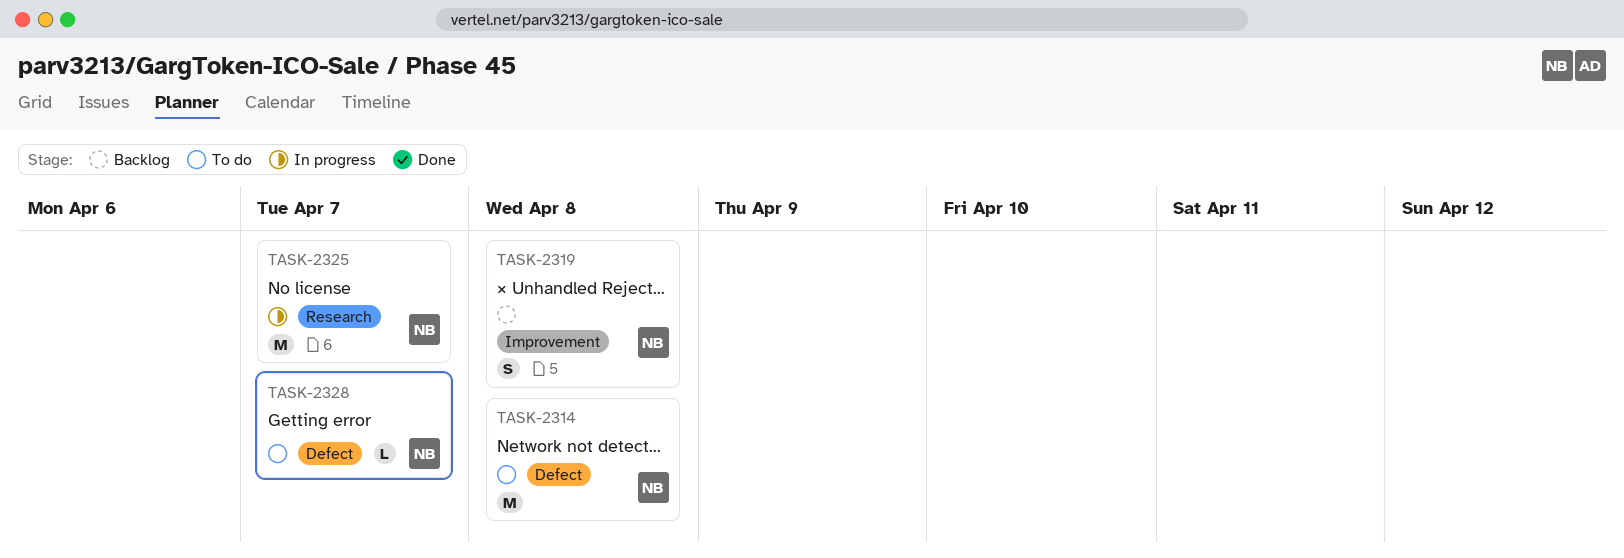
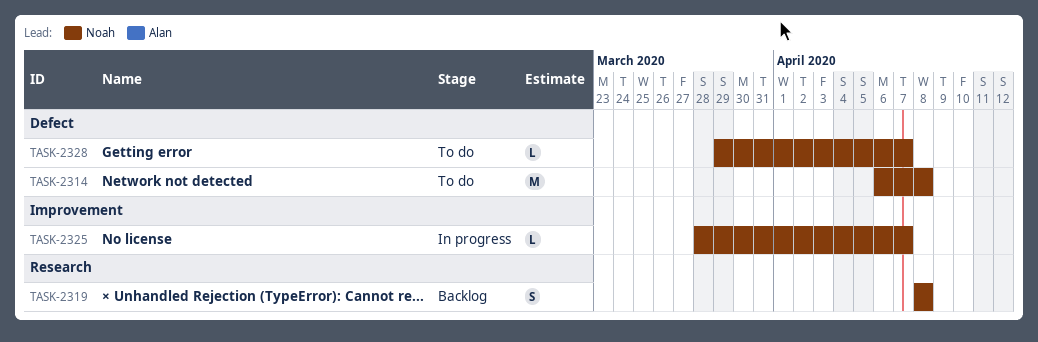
TASK-2319, label: Improvement -> Research
TASK-2325, label: Research -> Improvement
TASK-2325, estimate: M -> L

